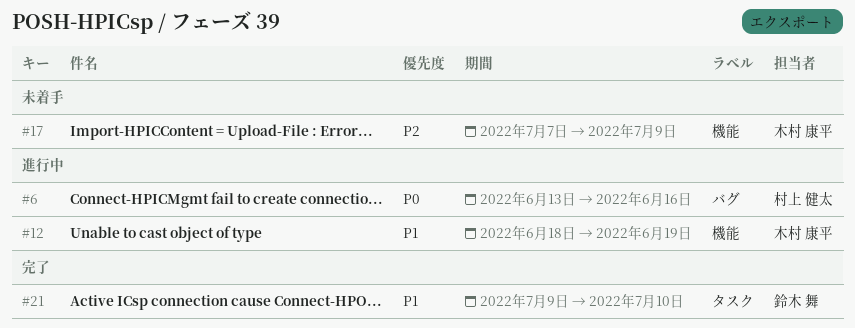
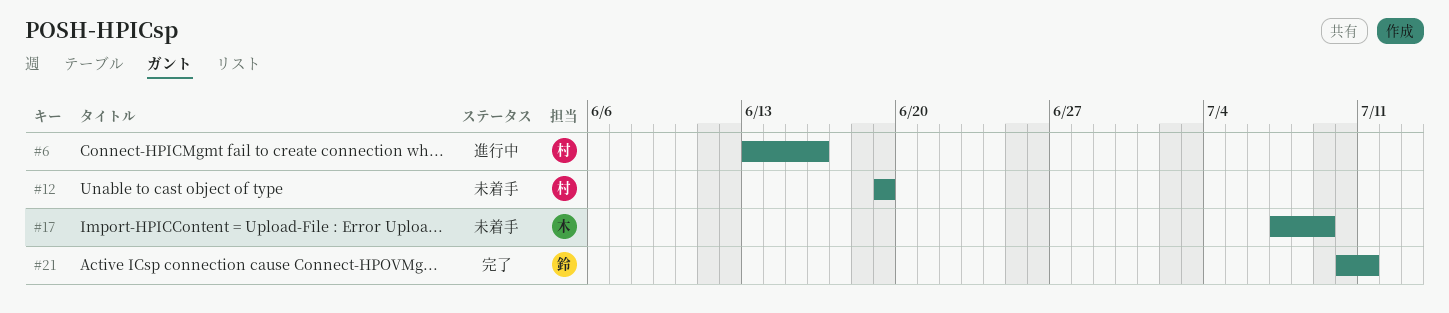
#12, status: 進行中 -> 未着手
#12, owner: 木村 康平 -> 村上 健太
#12, start: Jun 18 -> Jun 19
#21, start: Jul 9 -> Jul 10
#21, due: Jul 10 -> Jul 11

